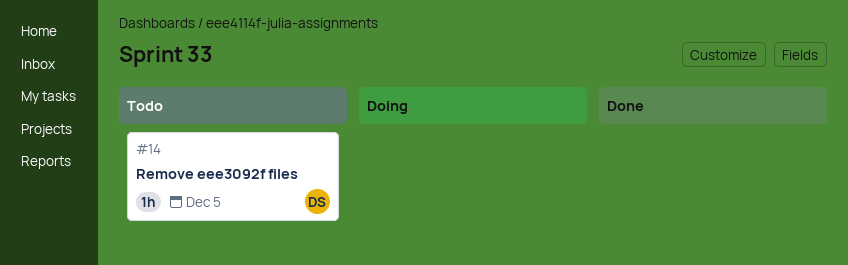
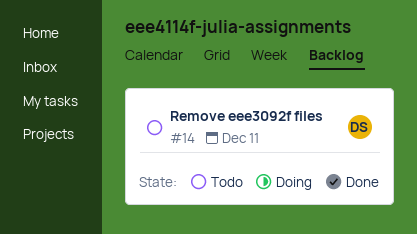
#14, due: Dec 5 -> Dec 11

